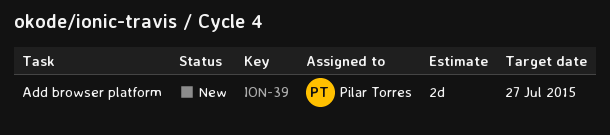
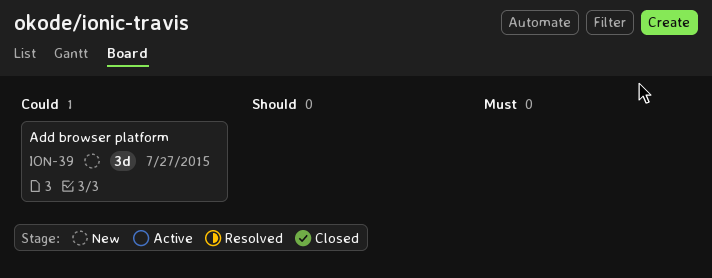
ION-39, estimate: 2d -> 3d

